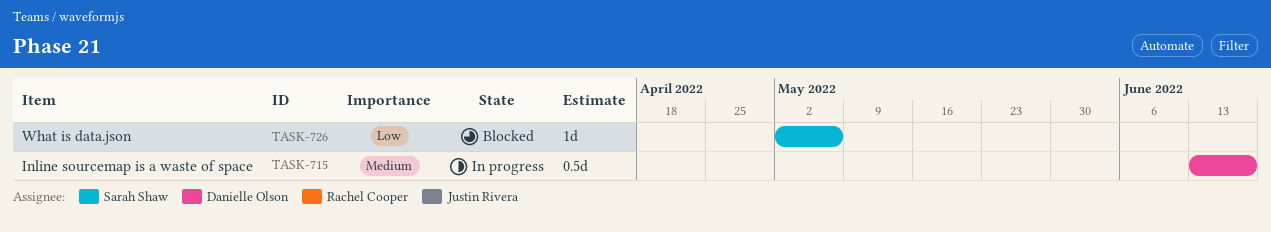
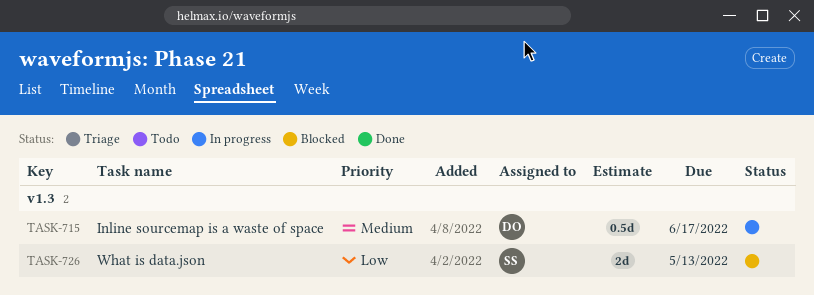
TASK-726, estimate: 1d -> 2d
TASK-726, due: May 6 -> May 13

